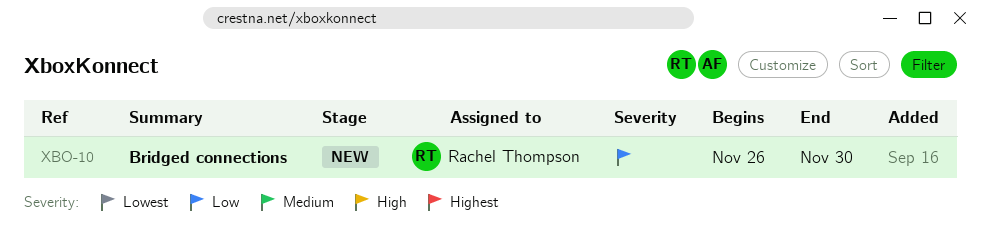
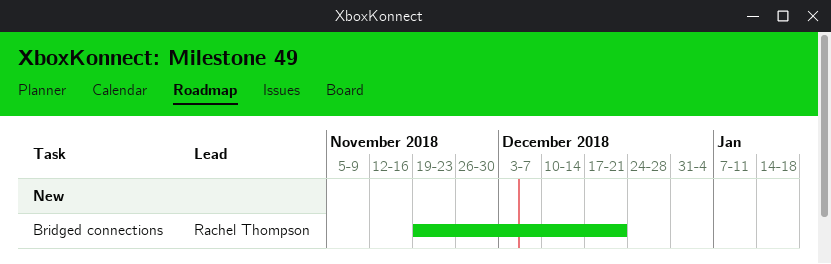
Bridged connections, start: Nov 26 -> Nov 19
Bridged connections, due: Nov 30 -> Dec 21

